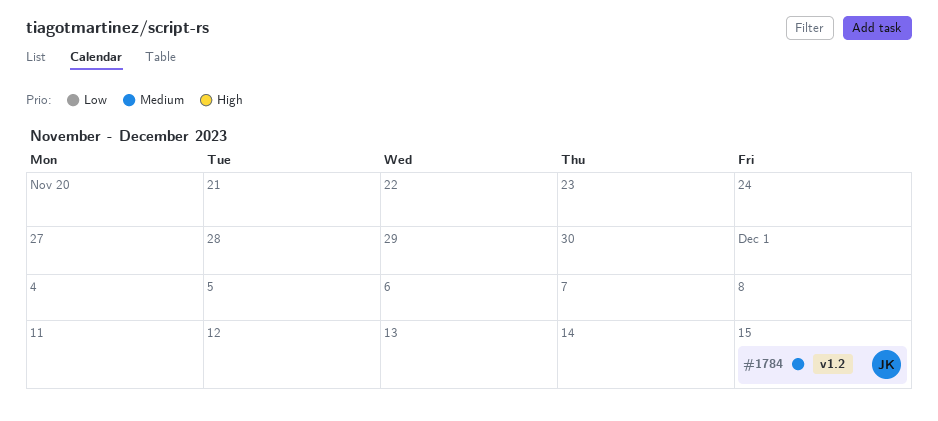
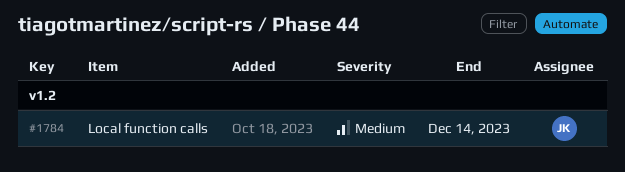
#1784, due: Dec 15 -> Dec 14

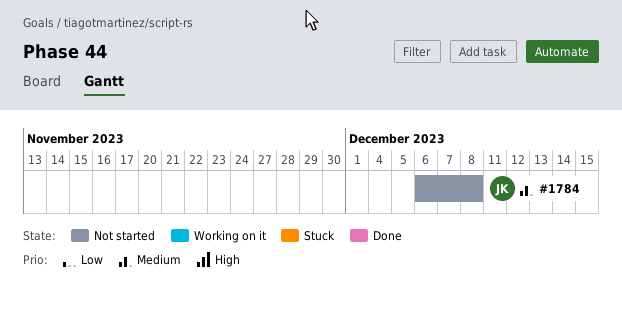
#1784, due: Dec 14 -> Dec 8

